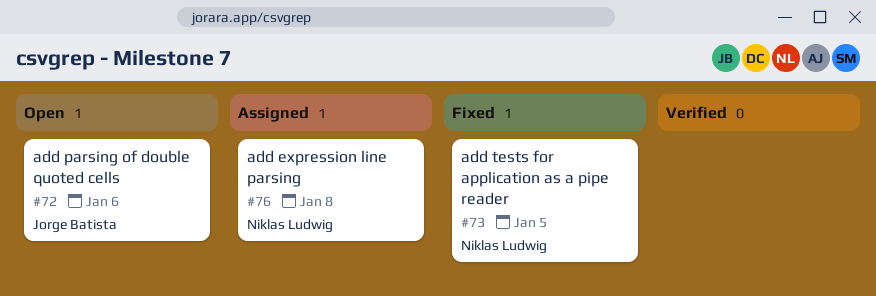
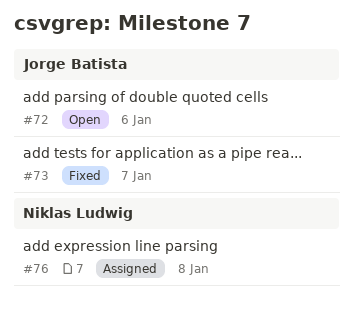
#73, owner: Niklas Ludwig -> Jorge Batista
#73, due: Jan 5 -> Jan 7

